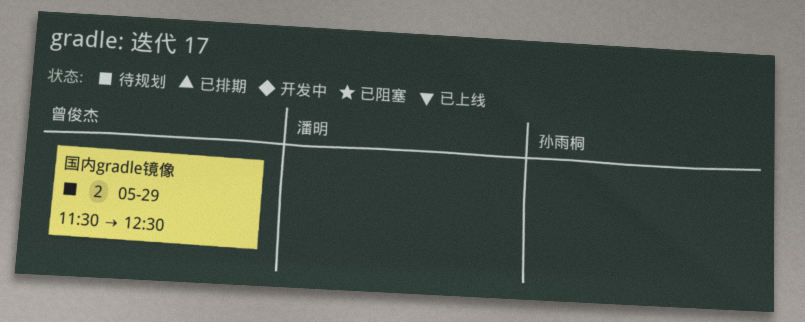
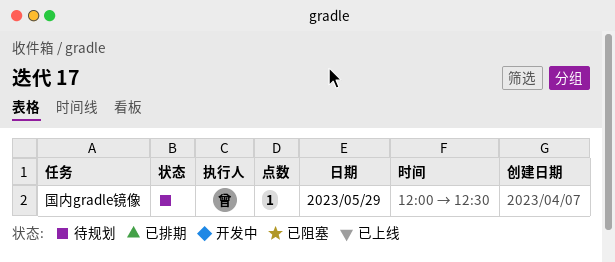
国内gradle镜像, estimate: 2 -> 1
国内gradle镜像, begins: 11:30 -> 12:00

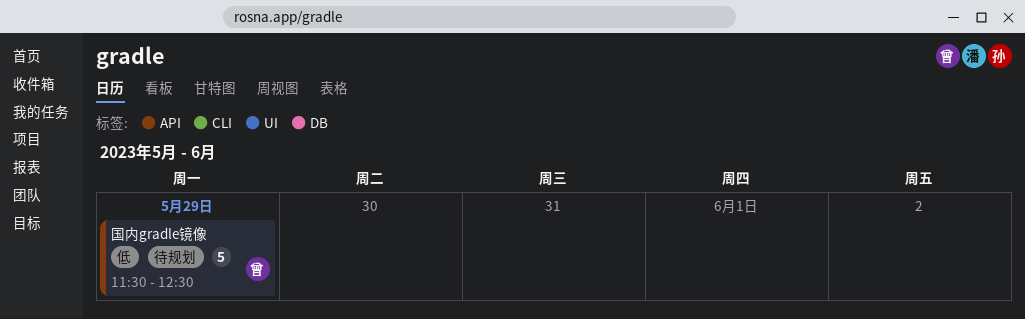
国内gradle镜像, estimate: 1 -> 5
国内gradle镜像, begins: 12:00 -> 11:30

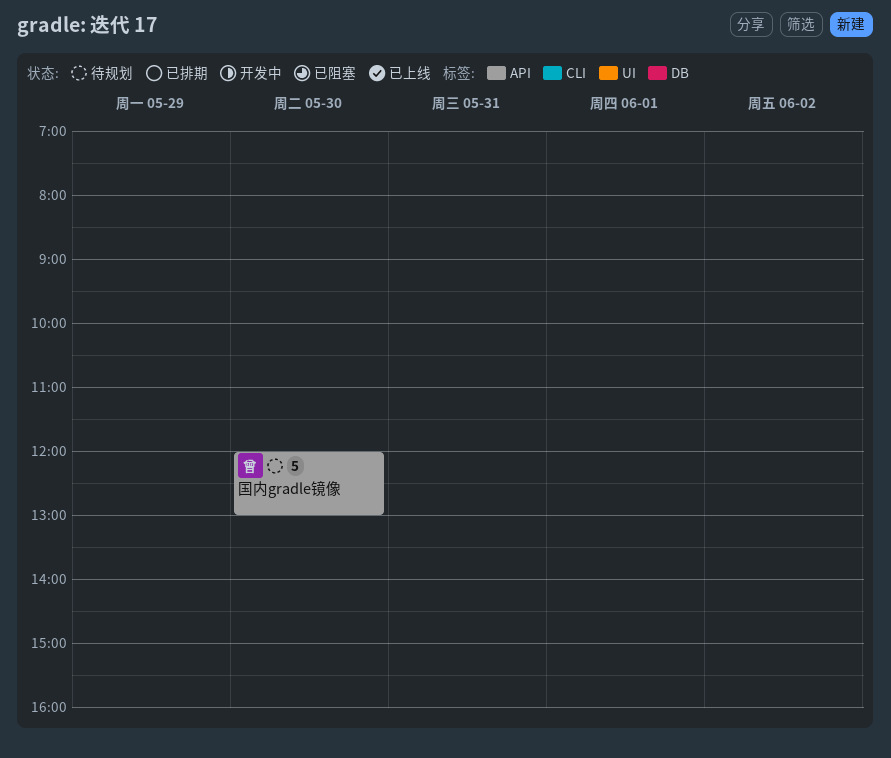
国内gradle镜像, day: May 29 -> May 30
国内gradle镜像, begins: 11:30 -> 12:00
国内gradle镜像, ends: 12:30 -> 13:00

